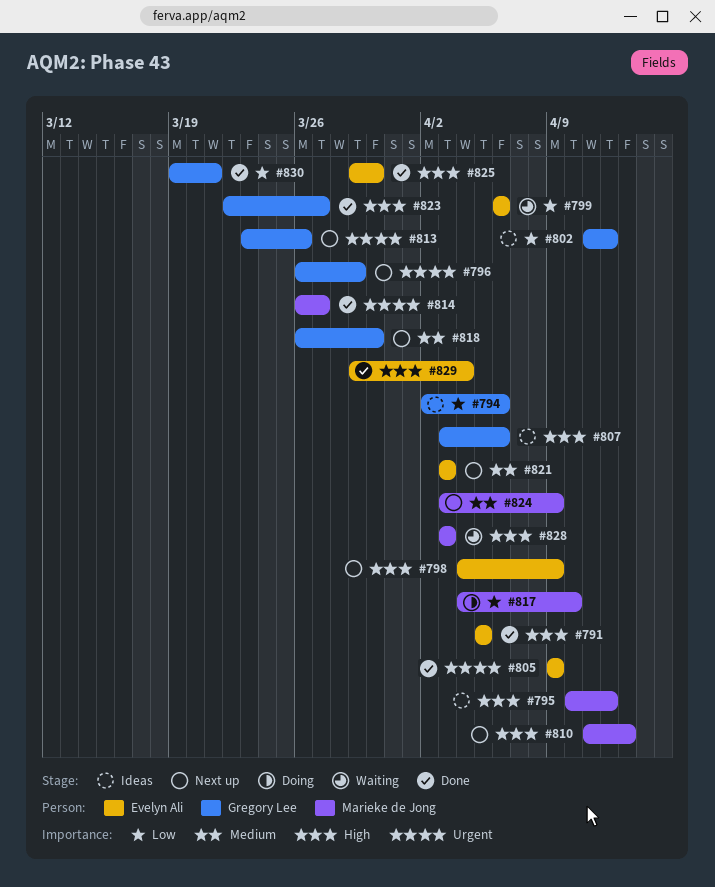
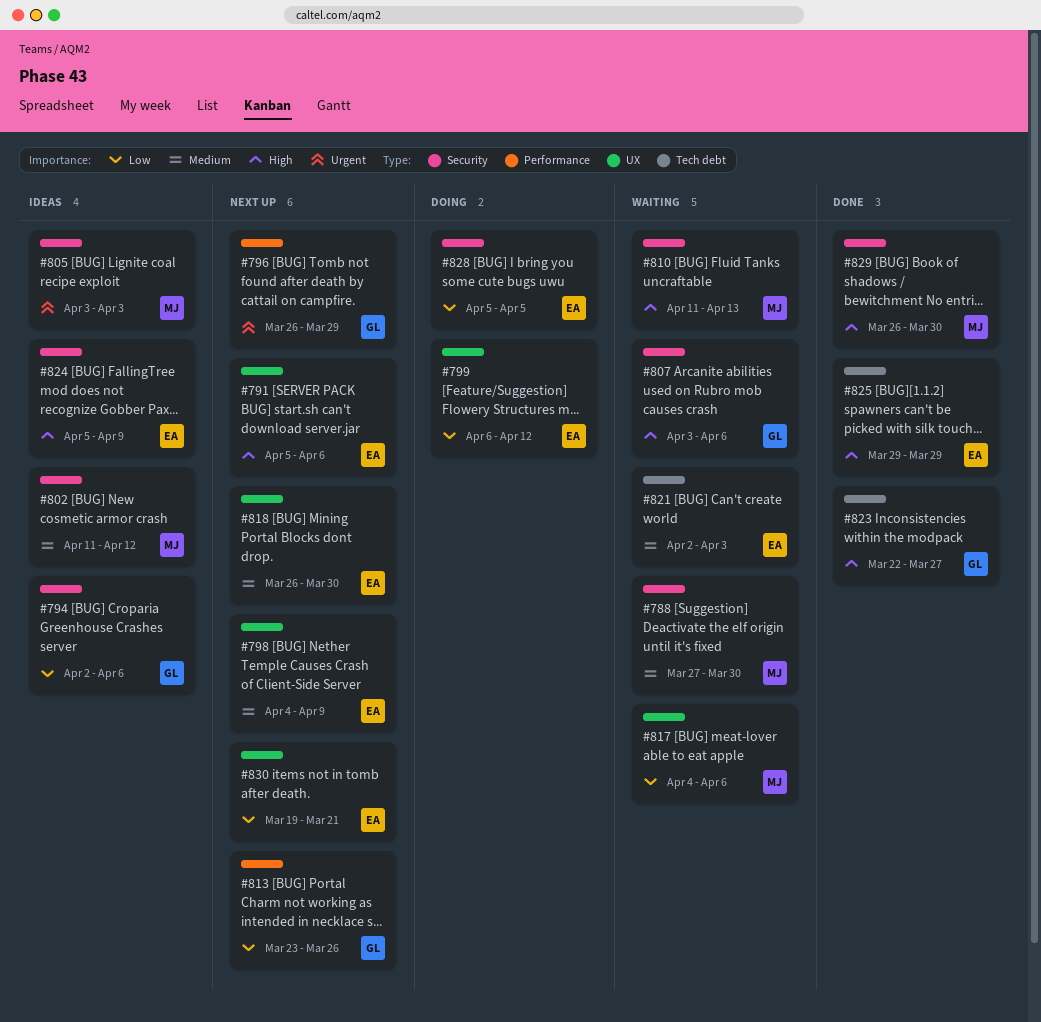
#788: none -> present
#791, status: Done -> Next up
#791, due: Apr 5 -> Apr 6
#795: present -> none
#798, priority: High -> Medium
#799, status: Waiting -> Doing
#799, due: Apr 6 -> Apr 12
#802, owner: Gregory Lee -> Marieke de Jong
#802, priority: Low -> Medium
#805, status: Done -> Ideas
#805, owner: Evelyn Ali -> Marieke de Jong
#805, start: Apr 9 -> Apr 3
#805, due: Apr 9 -> Apr 3
#807, status: Ideas -> Waiting
#810, status: Next up -> Waiting
#813, priority: Urgent -> Low
#814: present -> none
#817, status: Doing -> Waiting
#817, due: Apr 10 -> Apr 6
#818, owner: Gregory Lee -> Evelyn Ali
#821, status: Next up -> Waiting
#821, start: Apr 3 -> Apr 2
#824, status: Next up -> Ideas
#824, owner: Marieke de Jong -> Evelyn Ali
#824, priority: Medium -> High
#824, start: Apr 3 -> Apr 5
#825, due: Mar 30 -> Mar 29
#828, status: Waiting -> Doing
#828, owner: Marieke de Jong -> Evelyn Ali
#828, priority: High -> Low
#828, start: Apr 3 -> Apr 5
#828, due: Apr 3 -> Apr 5
#829, owner: Evelyn Ali -> Marieke de Jong
#829, start: Mar 29 -> Mar 26
#829, due: Apr 4 -> Mar 30
#830, status: Done -> Next up
#830, owner: Gregory Lee -> Evelyn Ali

